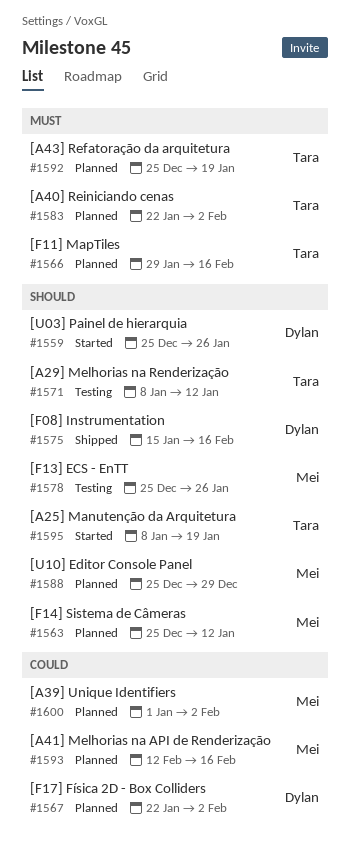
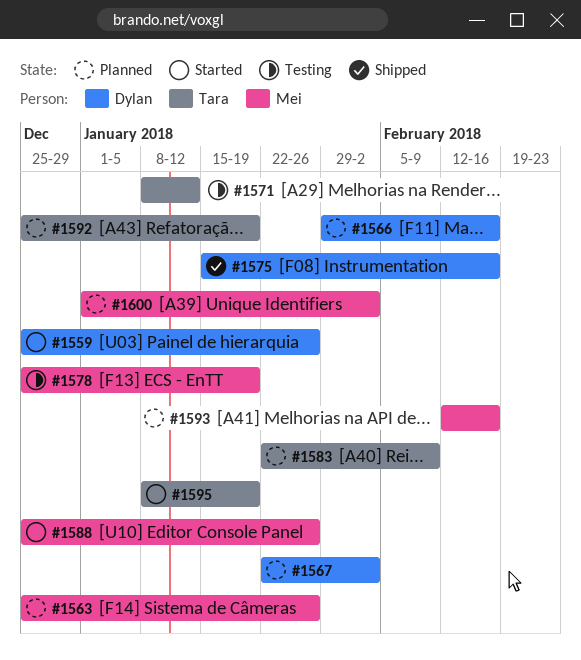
#1563, due: Jan 12 -> Jan 26
#1566, owner: Tara -> Dylan
#1578, due: Jan 26 -> Jan 19
#1583, due: Feb 2 -> Feb 9
#1588, status: Planned -> Started
#1588, due: Dec 29 -> Jan 26

